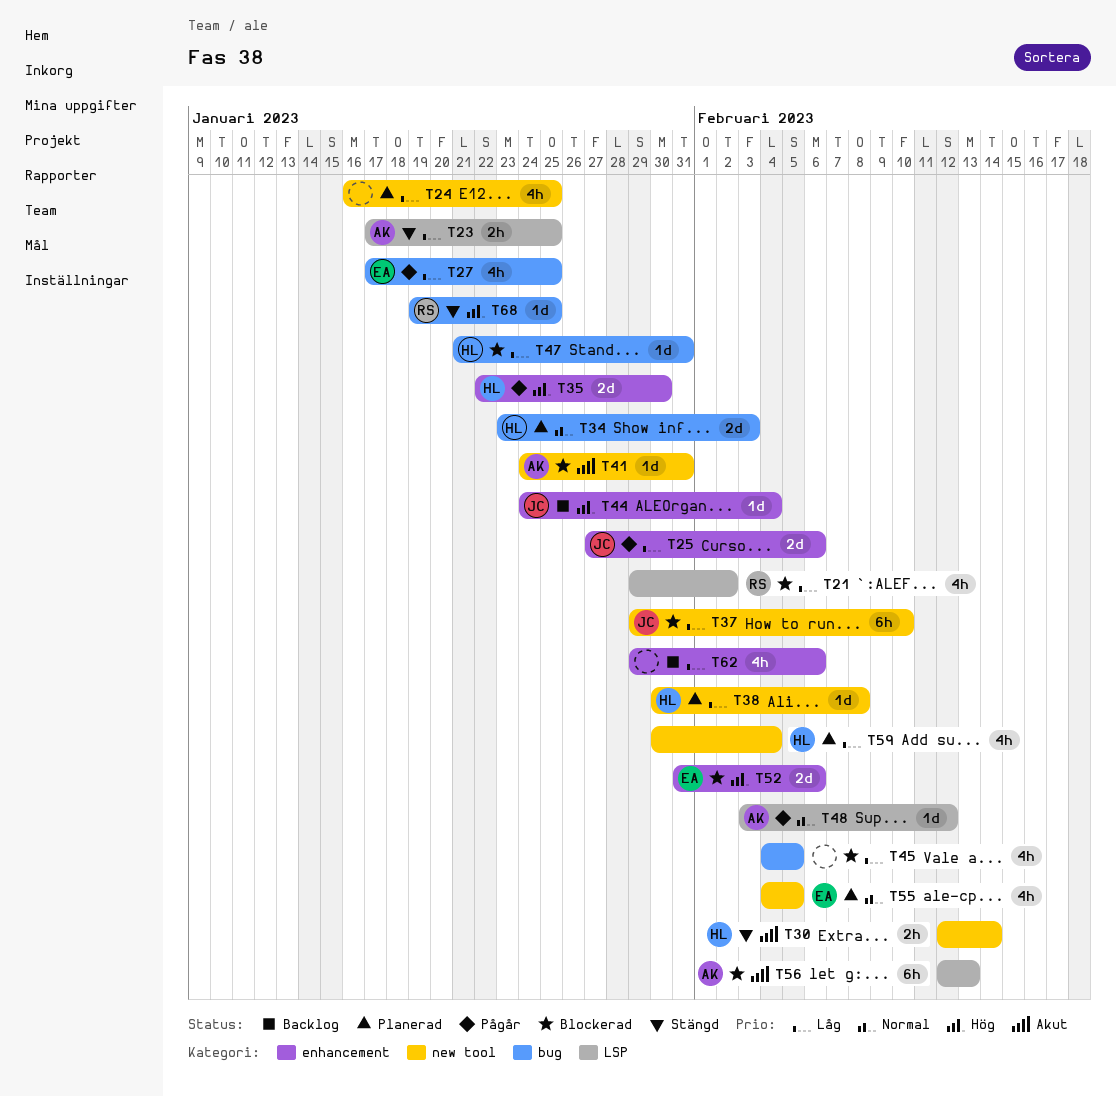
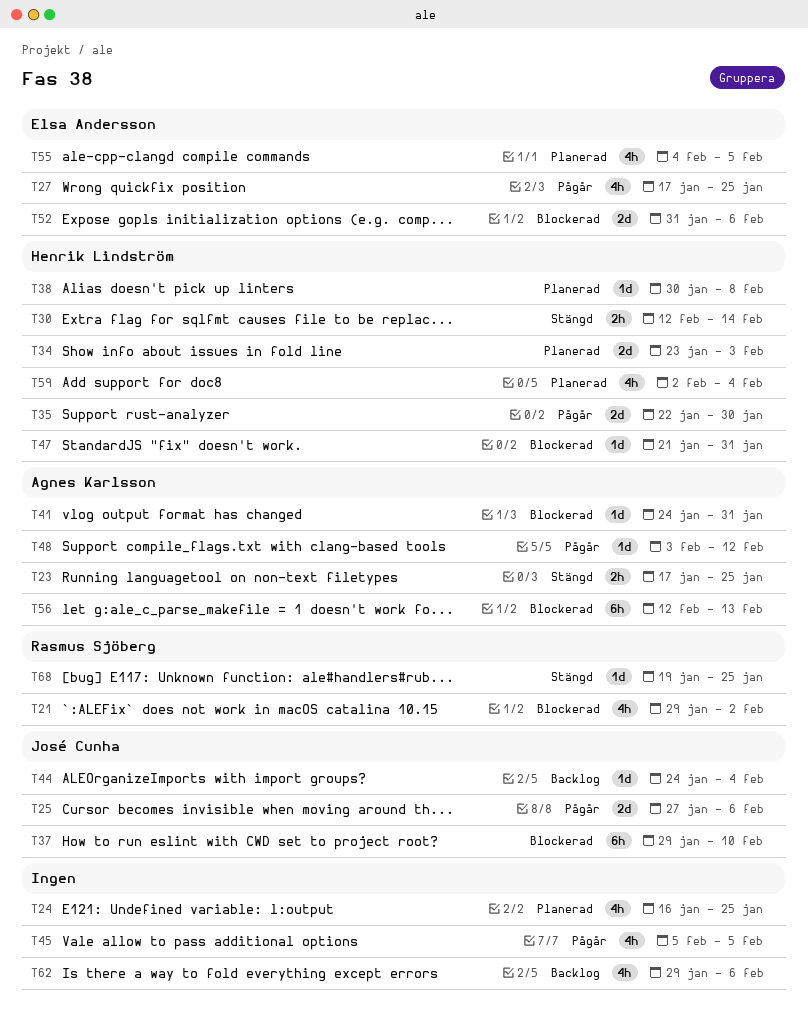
T45, status: Blockerad -> Pågår
T45, start: Feb 4 -> Feb 5
T59, start: Jan 30 -> Feb 2

